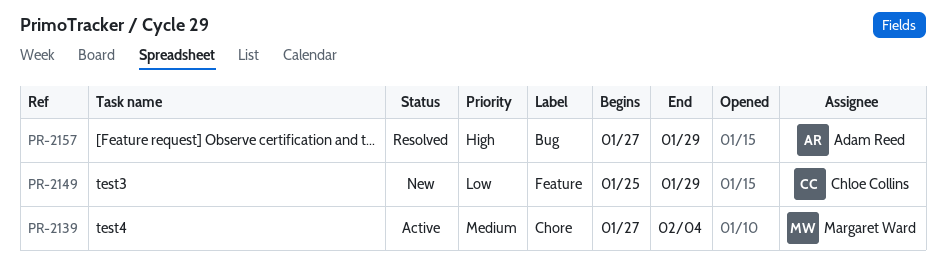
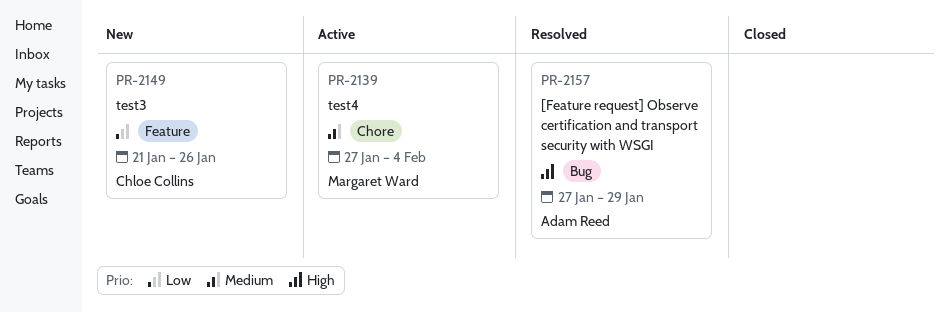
PR-2149, start: Jan 25 -> Jan 21
PR-2149, due: Jan 29 -> Jan 26

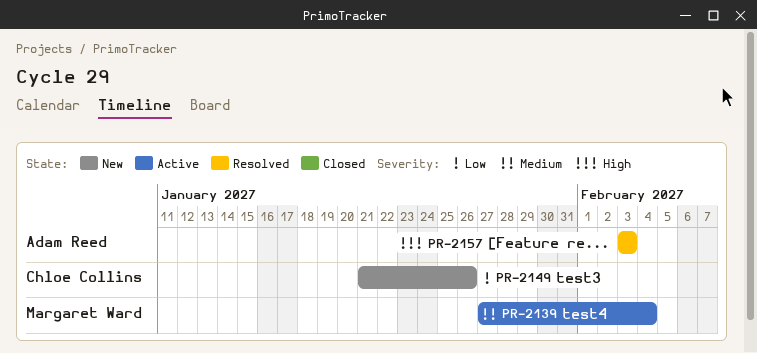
PR-2157, start: Jan 27 -> Feb 3
PR-2157, due: Jan 29 -> Feb 3

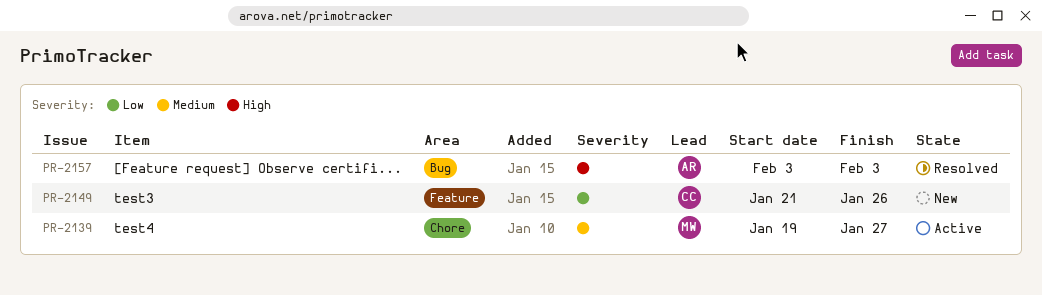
PR-2139, start: Jan 27 -> Jan 19
PR-2139, due: Feb 4 -> Jan 27

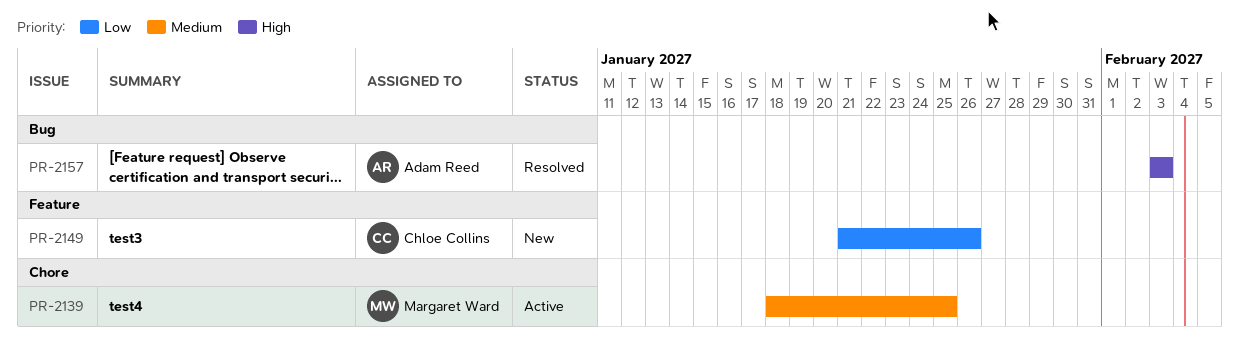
PR-2139, start: Jan 19 -> Jan 18
PR-2139, due: Jan 27 -> Jan 25

